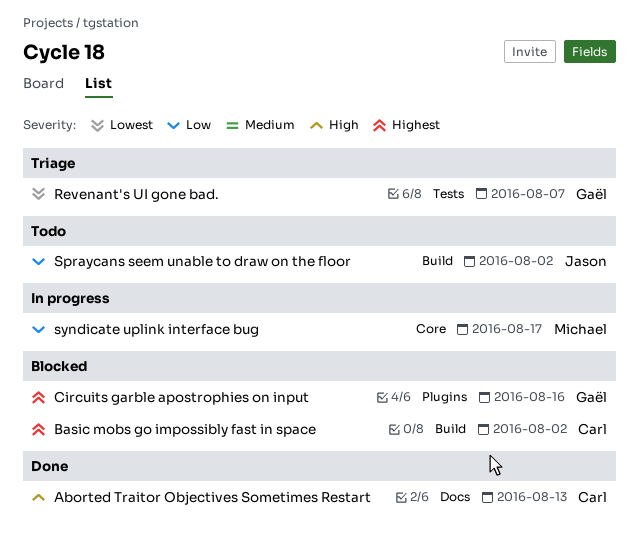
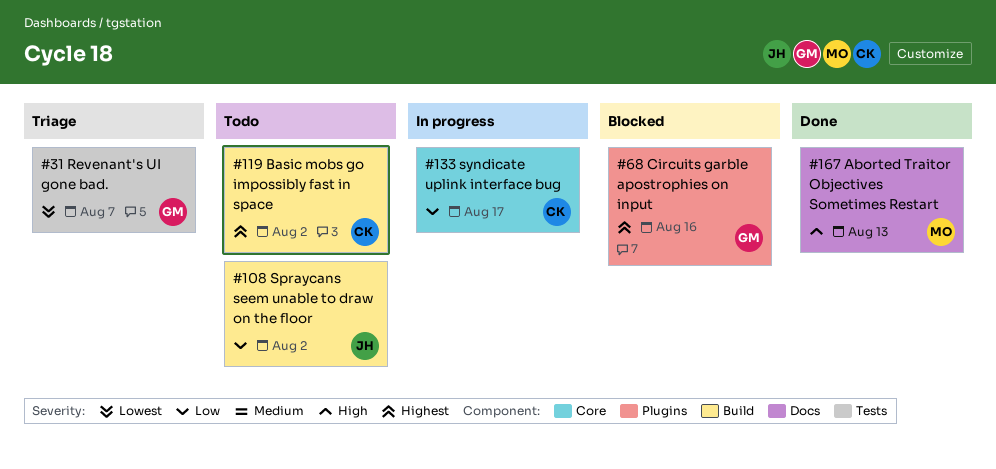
Aborted Traitor Objectives Sometimes Restart, owner: Carl -> Michael
Basic mobs go impossibly fast in space, status: Blocked -> Todo
syndicate uplink interface bug, owner: Michael -> Carl

